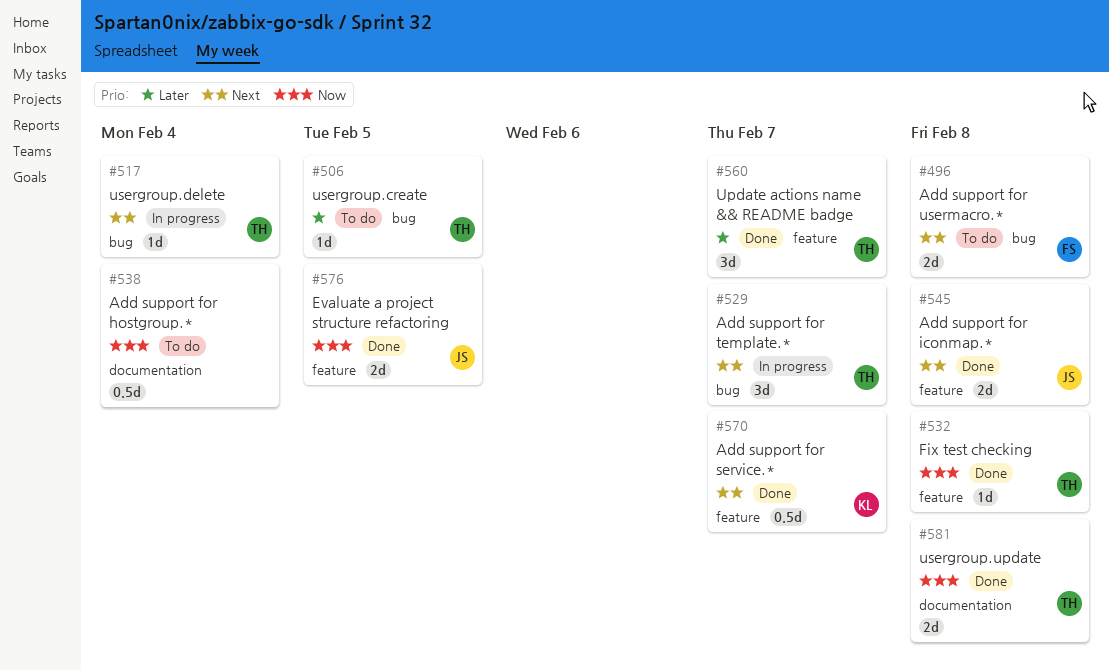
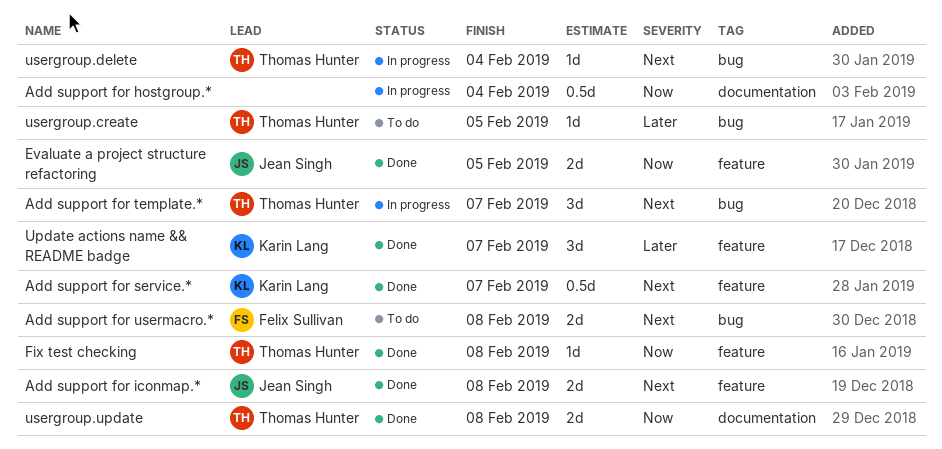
Add support for hostgroup.*, status: To do -> In progress
Update actions name && README badge, owner: Thomas Hunter -> Karin Lang

